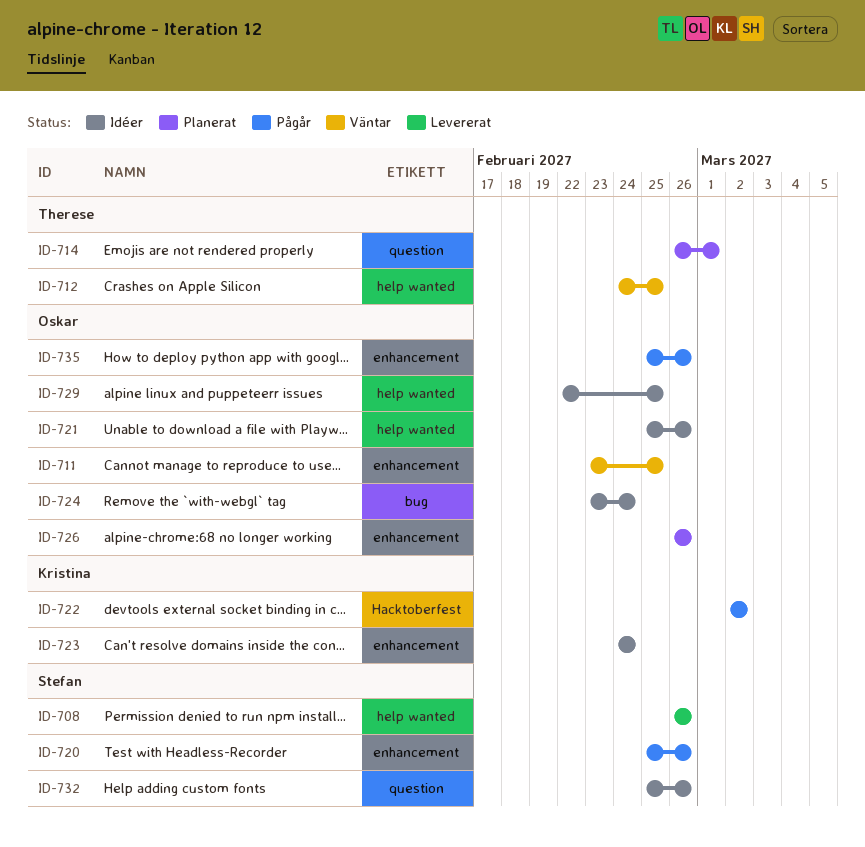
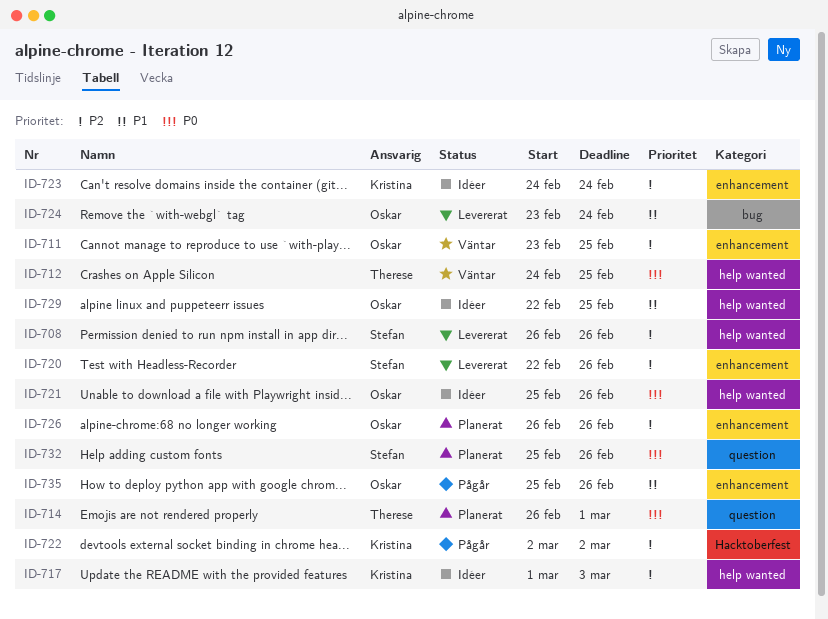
ID-717: none -> present
ID-720, status: Pågår -> Levererat
ID-720, start: Feb 25 -> Feb 22
ID-724, status: Idéer -> Levererat
ID-732, status: Idéer -> Planerat

